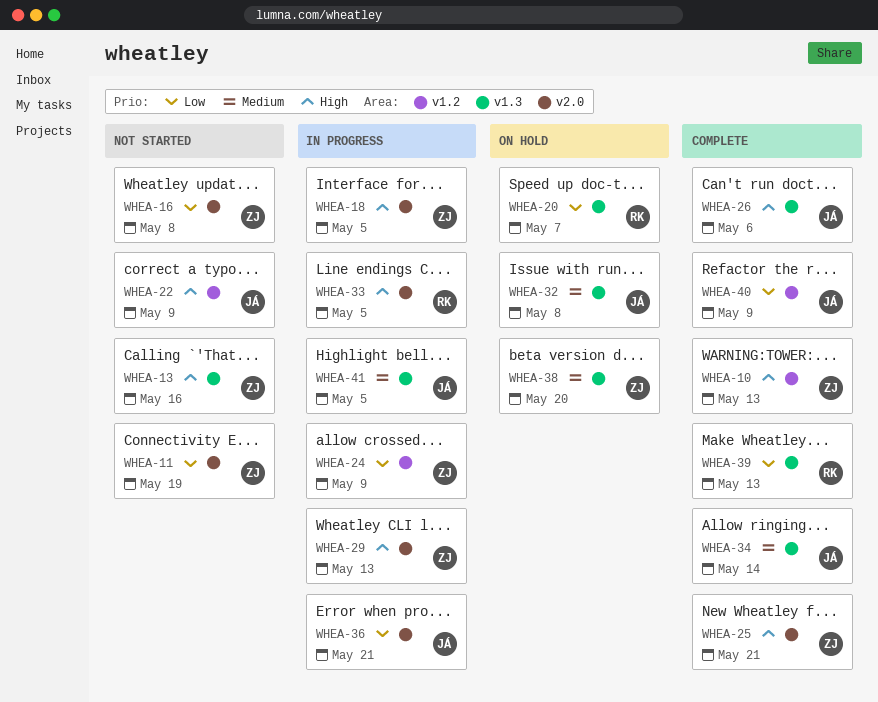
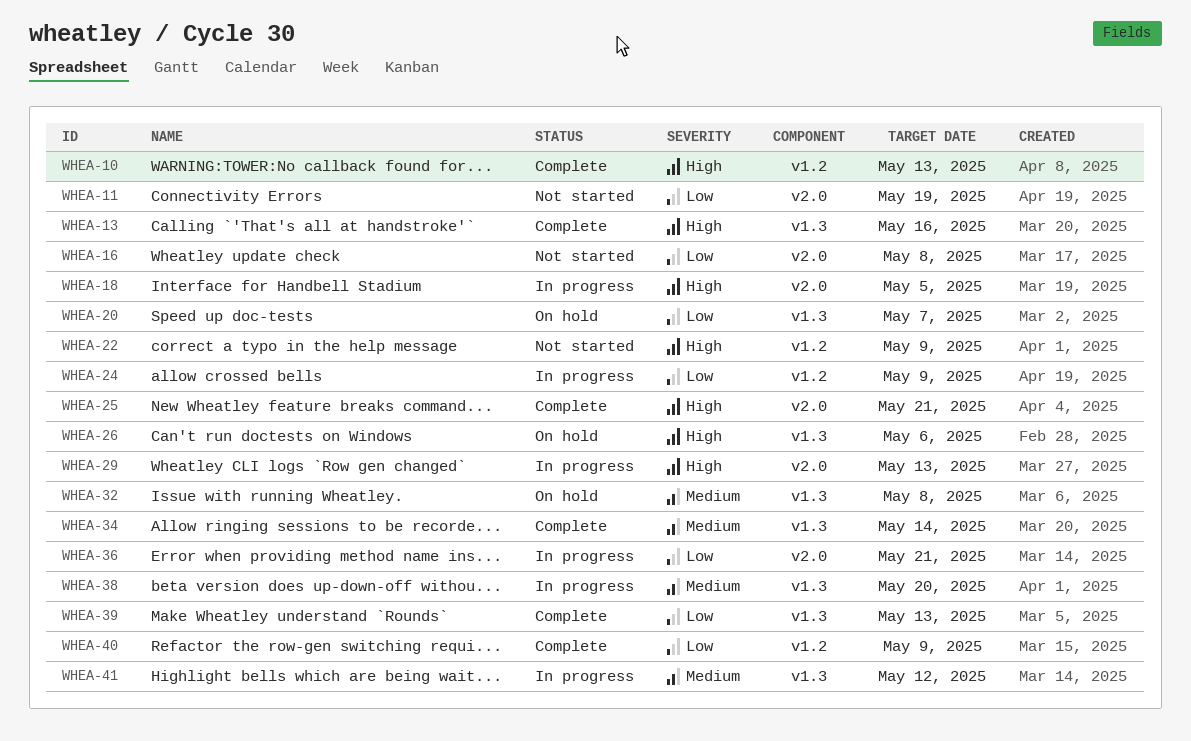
WHEA-13, status: Not started -> Complete
WHEA-26, status: Complete -> On hold
WHEA-33: present -> none
WHEA-38, status: On hold -> In progress
WHEA-41, due: May 5 -> May 12

